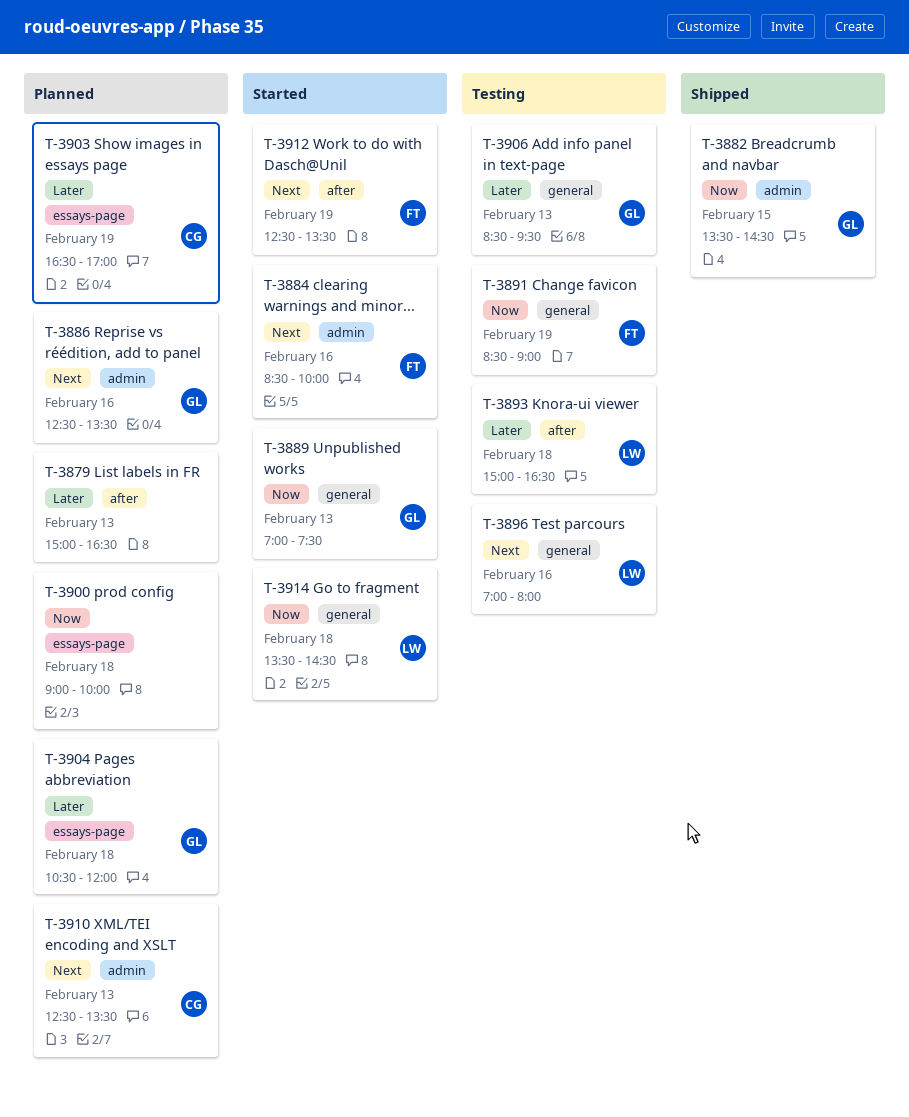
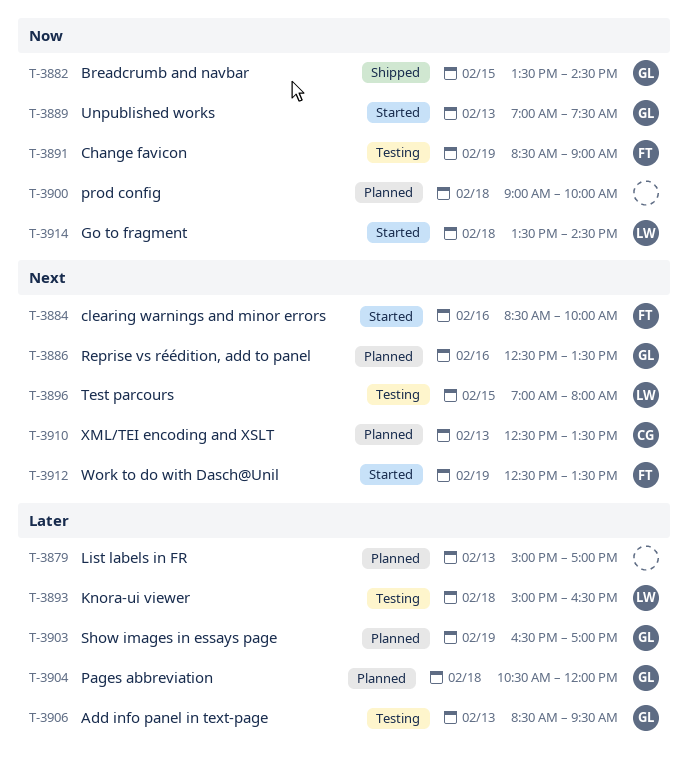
T-3879, ends: 16:30 -> 17:00
T-3896, day: Feb 16 -> Feb 15
T-3903, owner: CG -> GL

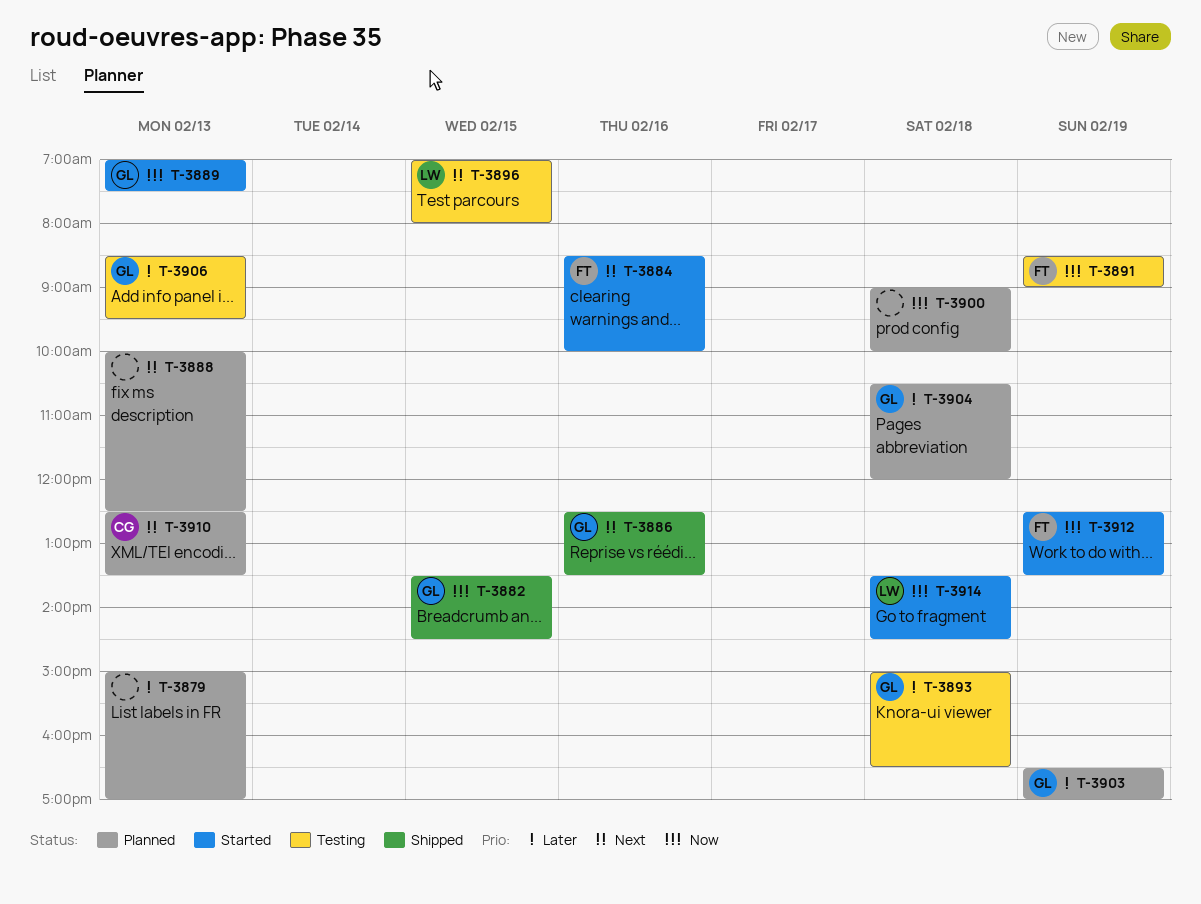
T-3886, status: Planned -> Shipped
T-3888: none -> present
T-3893, owner: LW -> GL
T-3912, priority: Next -> Now

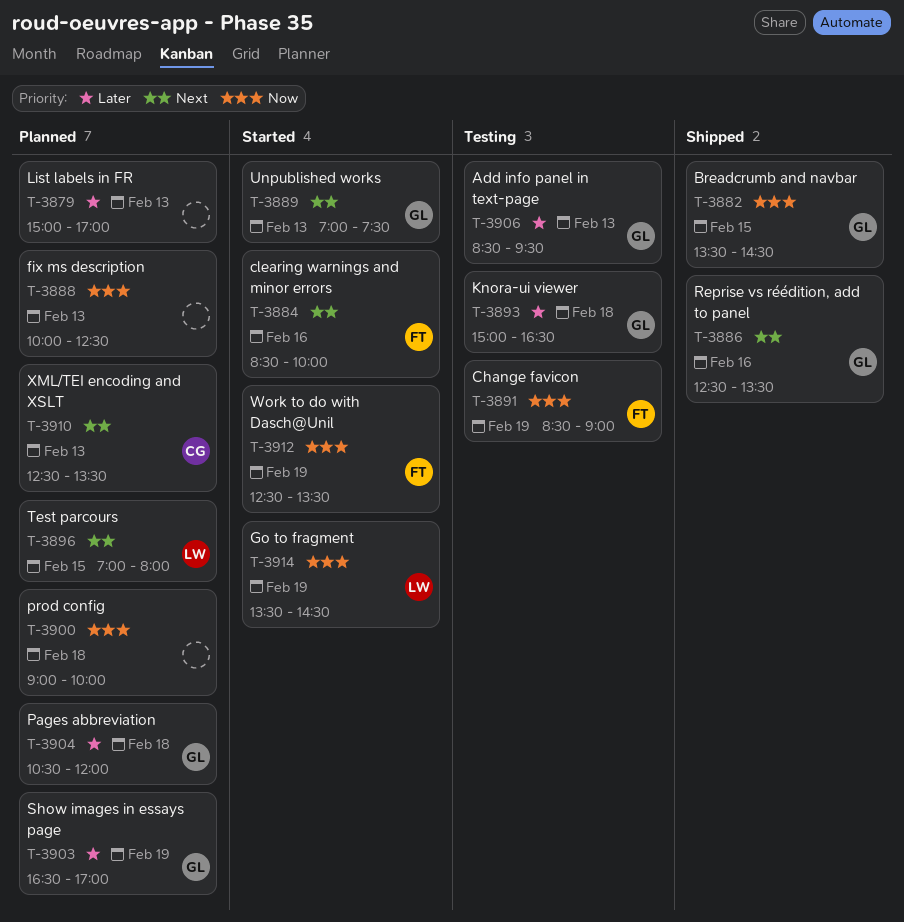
T-3888, priority: Next -> Now
T-3889, priority: Now -> Next
T-3896, status: Testing -> Planned
T-3914, day: Feb 18 -> Feb 19

